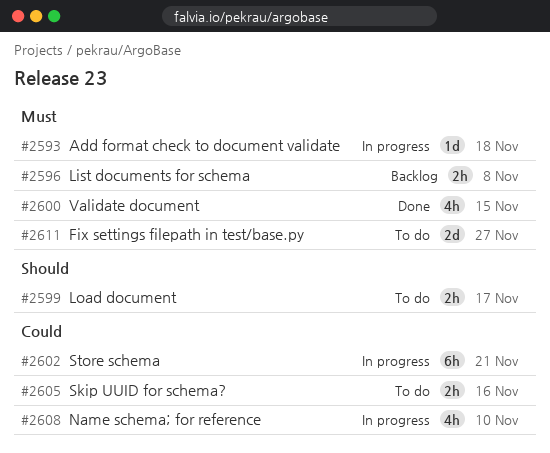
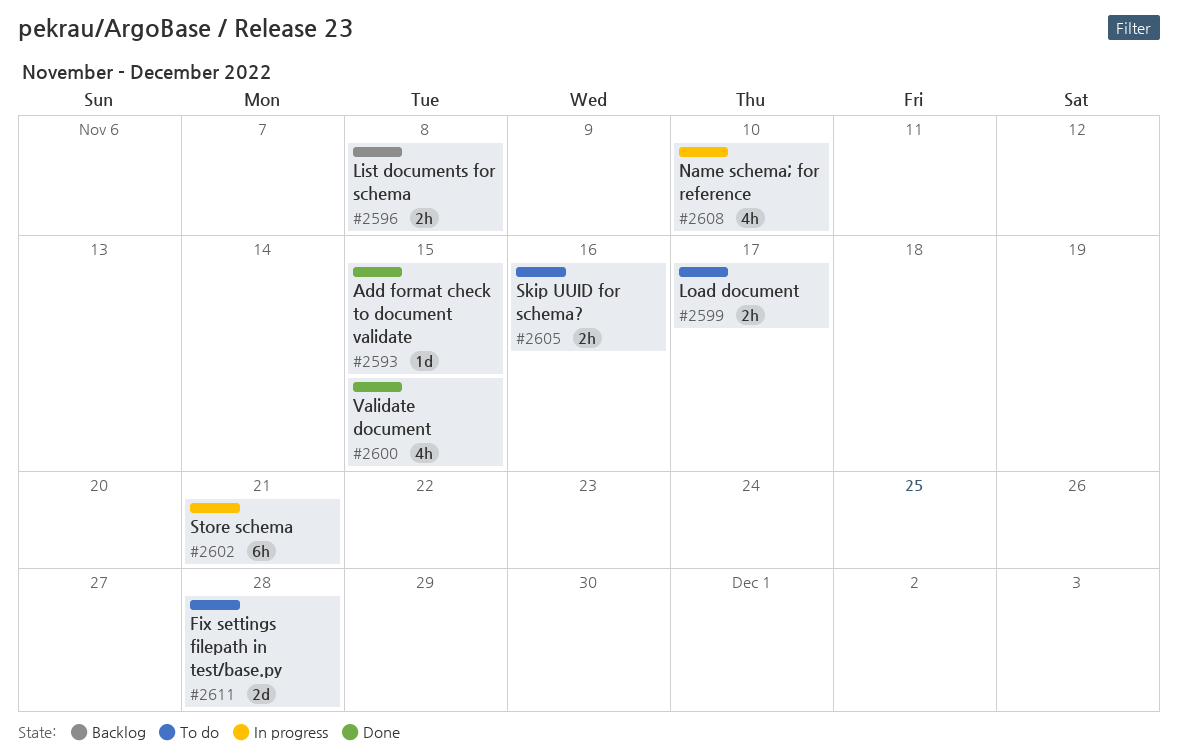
#2593, status: In progress -> Done
#2593, due: Nov 18 -> Nov 15
#2611, due: Nov 27 -> Nov 28

